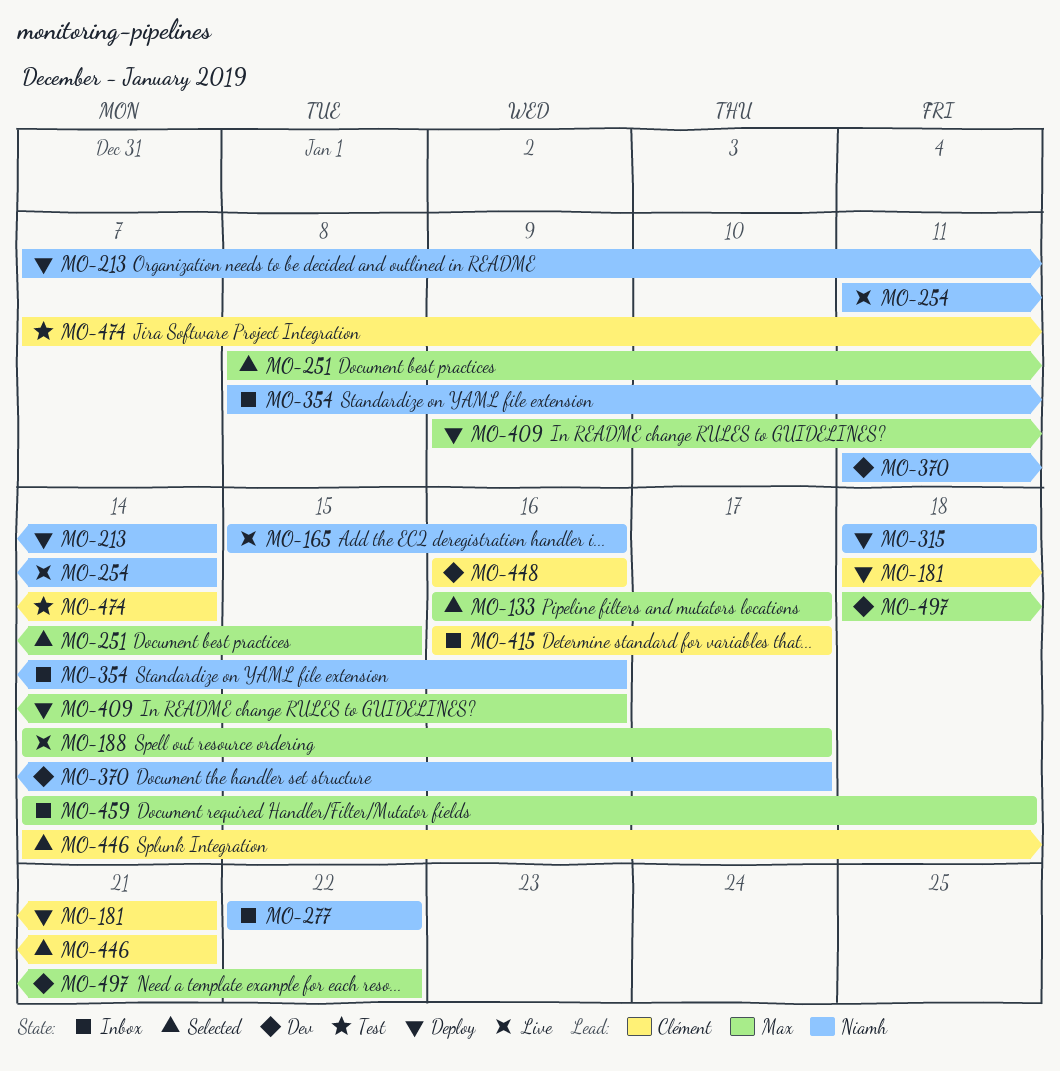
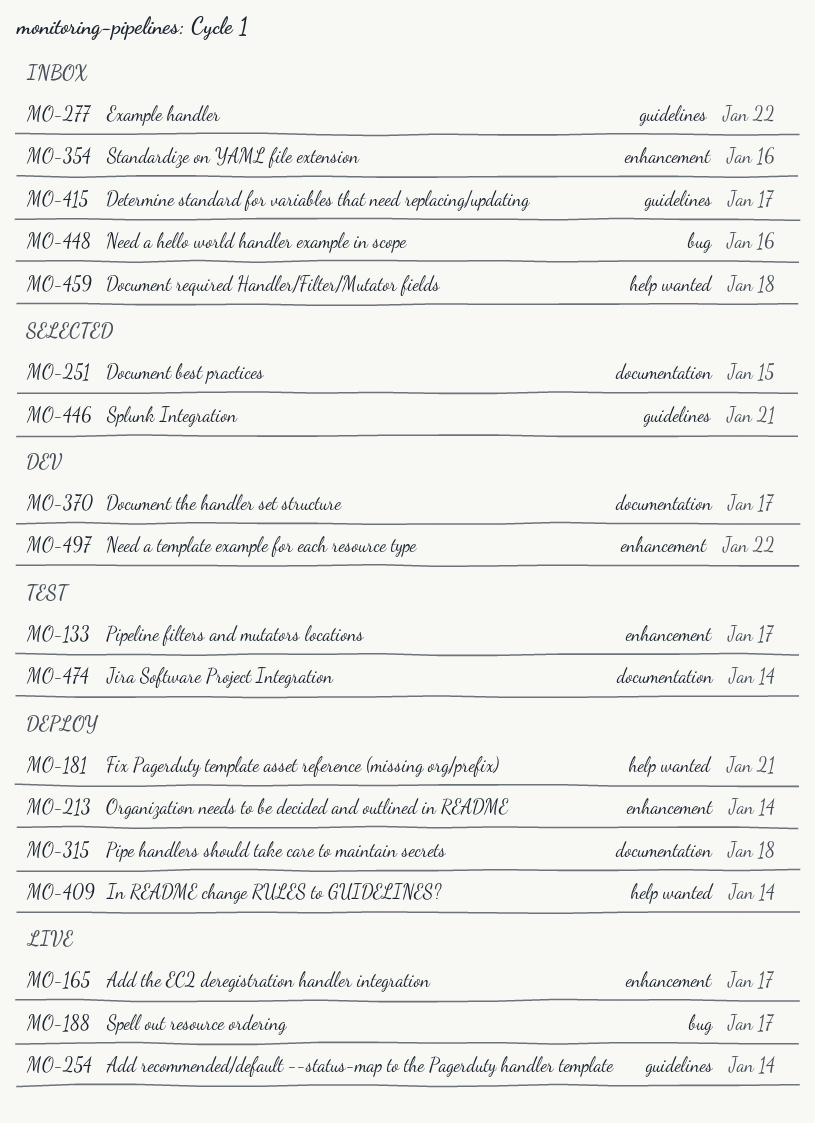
MO-133, status: Selected -> Test
MO-165, due: Jan 16 -> Jan 17
MO-409, due: Jan 16 -> Jan 14
MO-448, status: Dev -> Inbox

